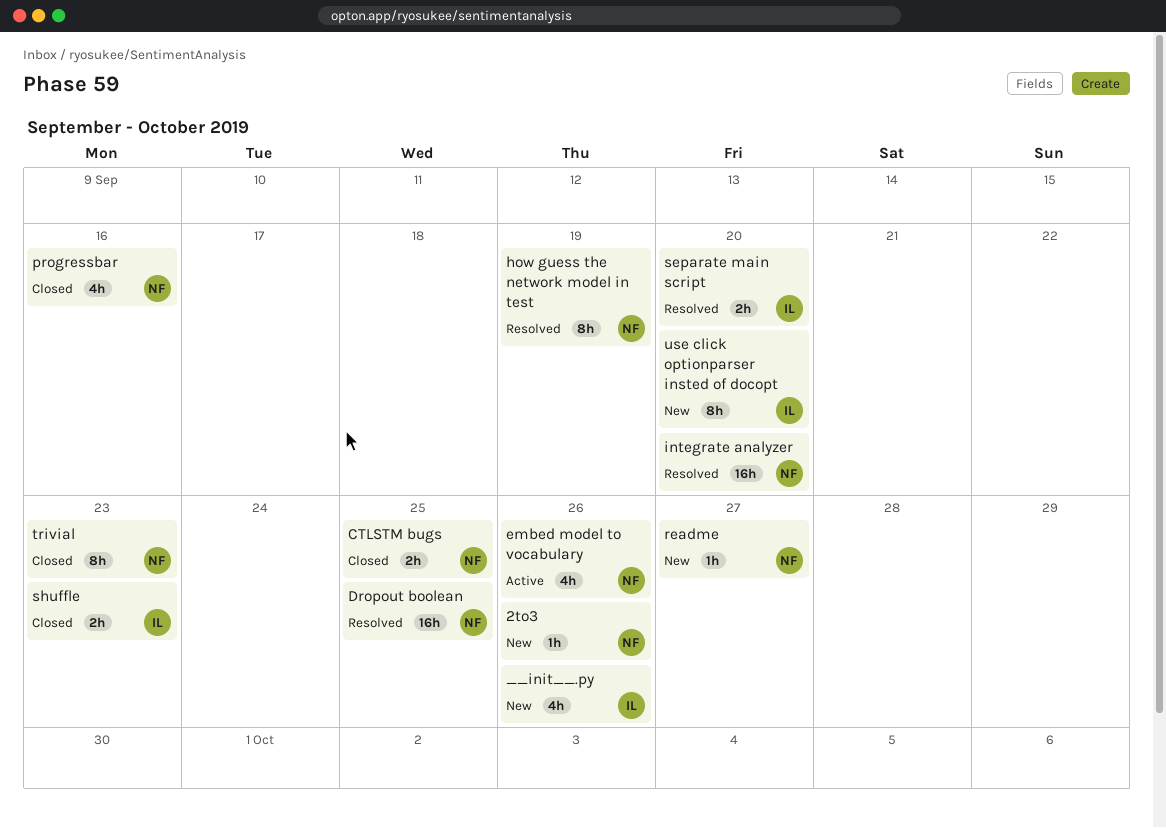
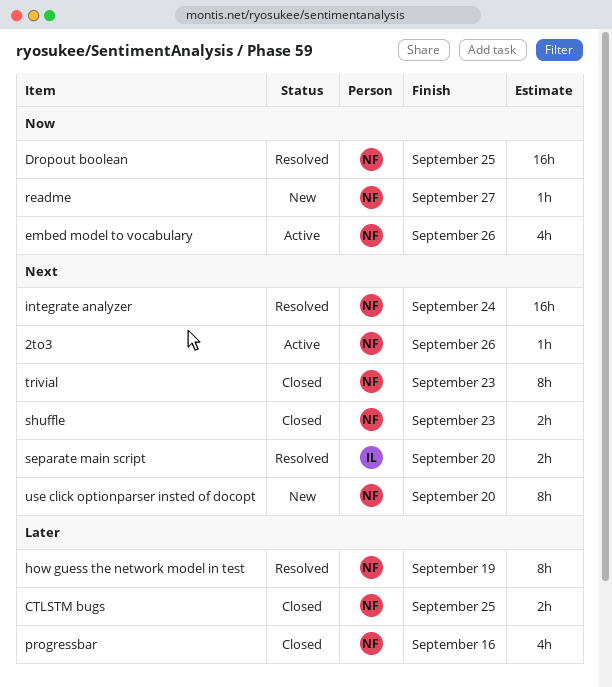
2to3, status: New -> Active
__init__.py: present -> none
integrate analyzer, due: Sep 20 -> Sep 24
shuffle, owner: IL -> NF
use click optionparser insted of docopt, owner: IL -> NF

